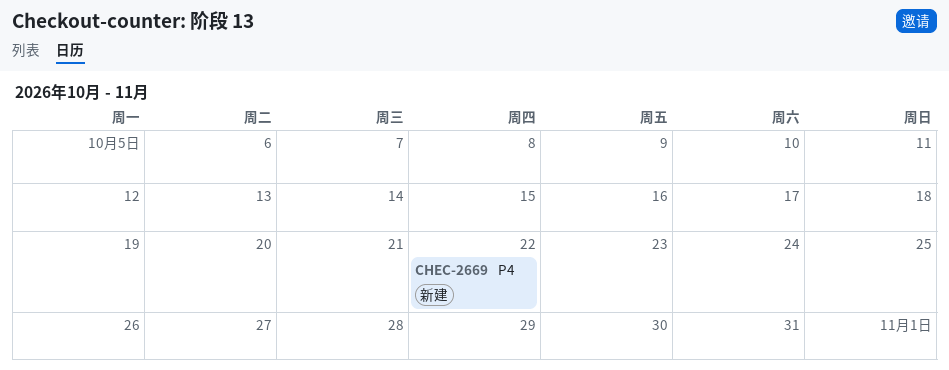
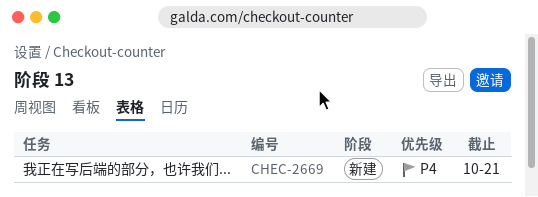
CHEC-2669, due: Oct 22 -> Oct 21

